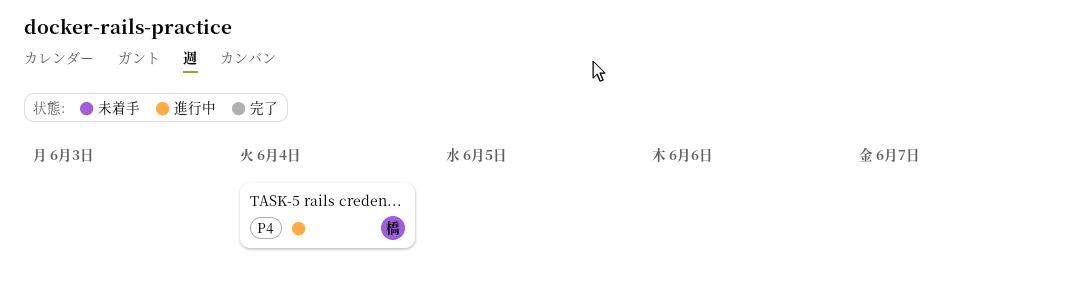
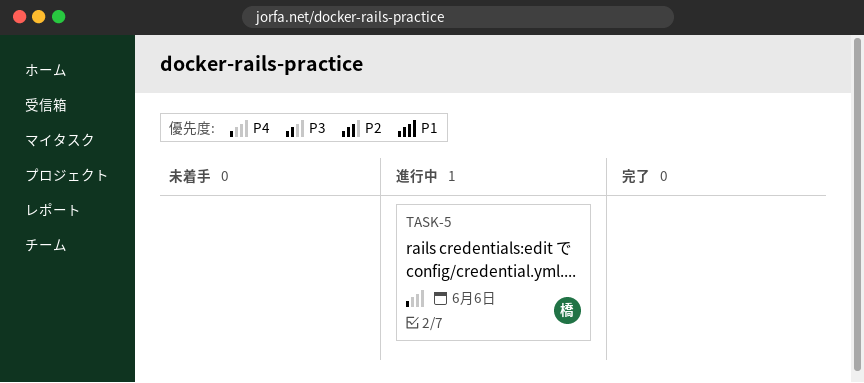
TASK-5, due: Jun 4 -> Jun 6

